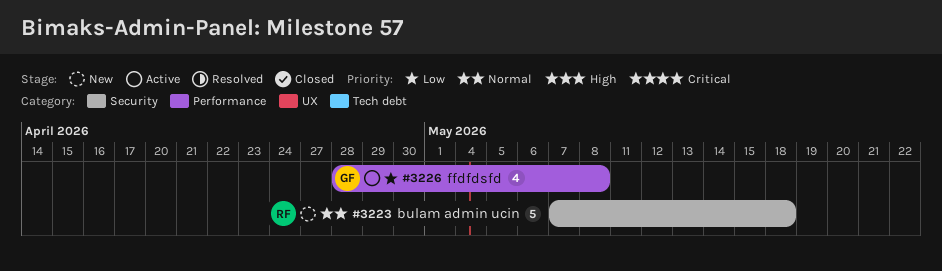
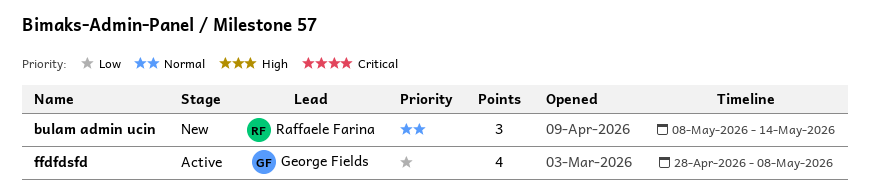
bulam admin ucin, estimate: 5 -> 3
bulam admin ucin, start: May 7 -> May 8
bulam admin ucin, due: May 18 -> May 14

